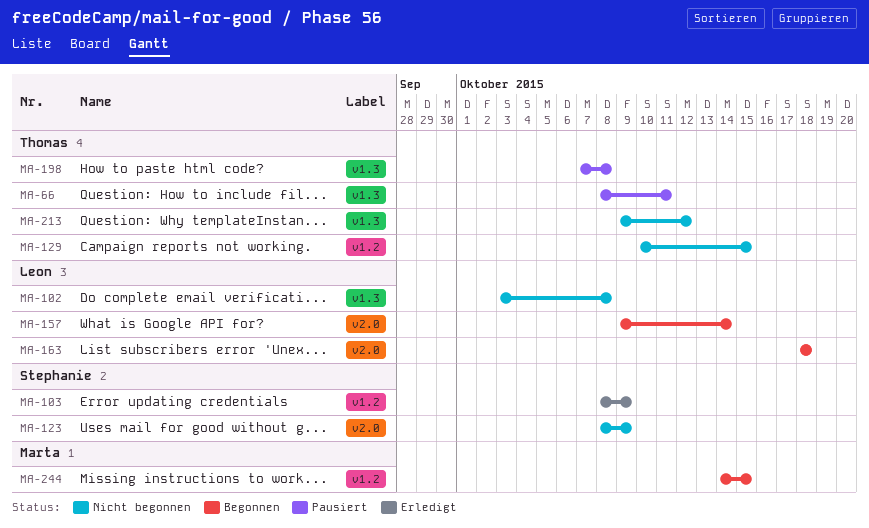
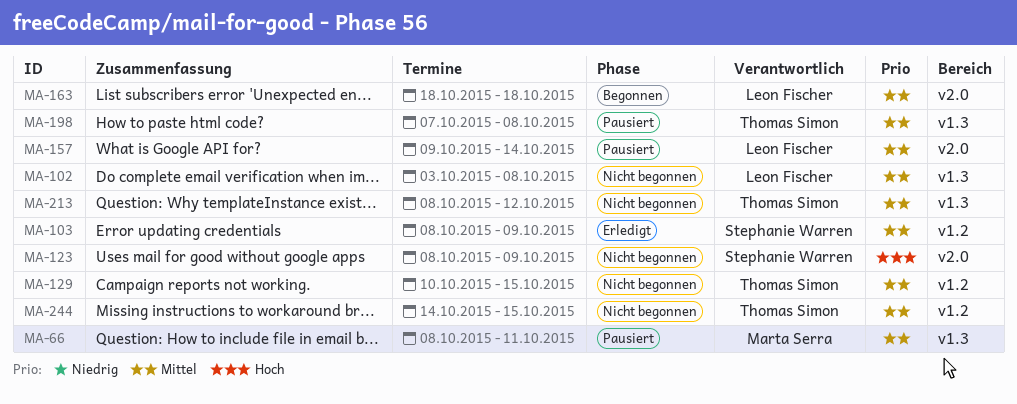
MA-66, owner: Thomas Simon -> Marta Serra
MA-157, status: Begonnen -> Pausiert
MA-213, start: Oct 9 -> Oct 8
MA-244, status: Begonnen -> Nicht begonnen
MA-244, owner: Marta Serra -> Thomas Simon

